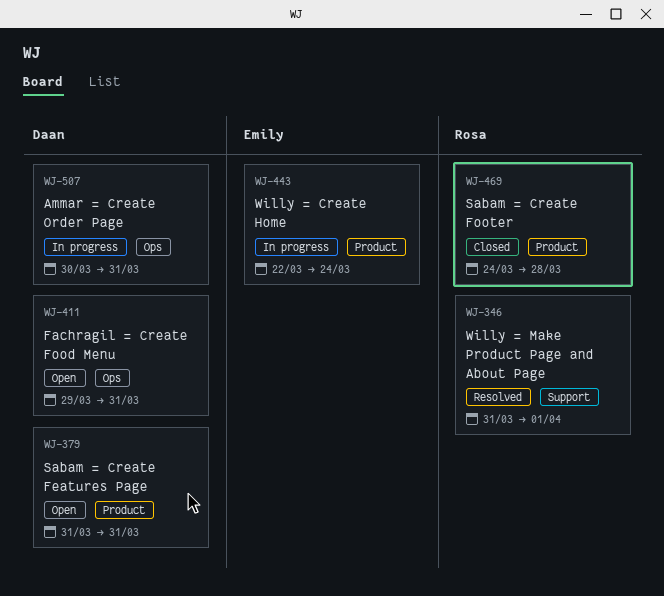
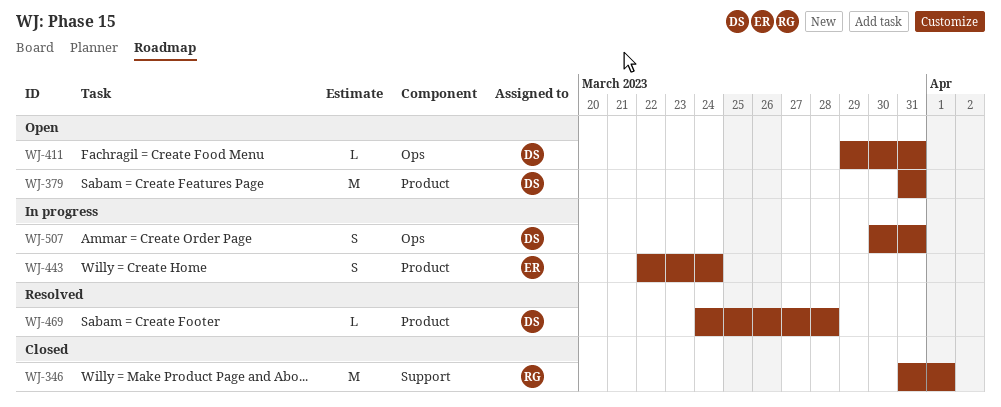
WJ-346, status: Resolved -> Closed
WJ-469, status: Closed -> Resolved
WJ-469, owner: Rosa -> Daan

